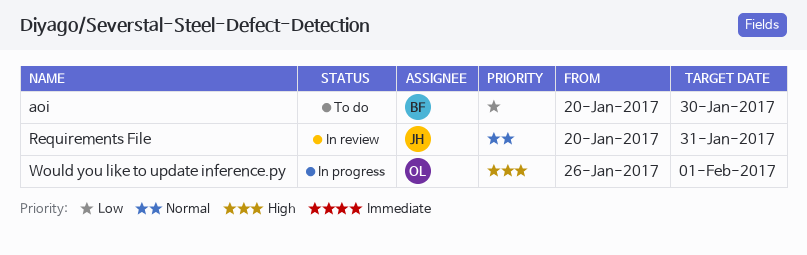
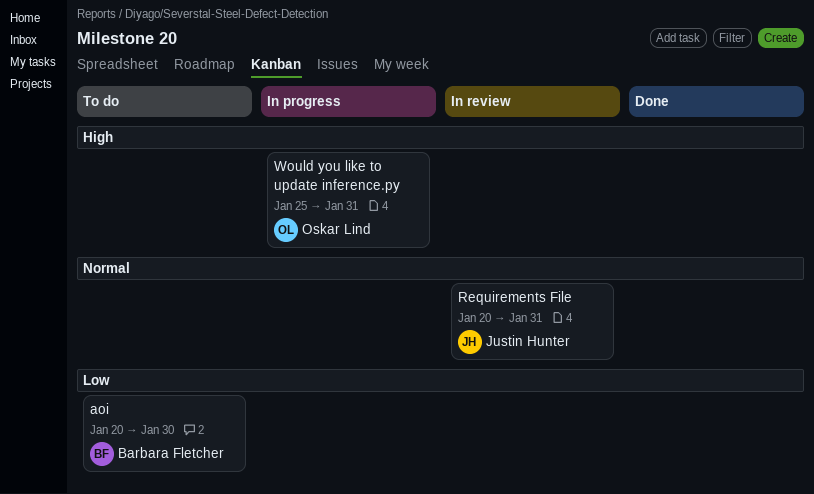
Would you like to update inference.py, start: Jan 26 -> Jan 25
Would you like to update inference.py, due: Feb 1 -> Jan 31

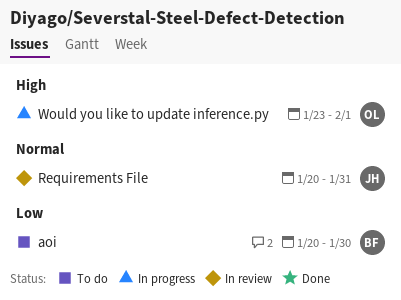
Would you like to update inference.py, start: Jan 25 -> Jan 23
Would you like to update inference.py, due: Jan 31 -> Feb 1

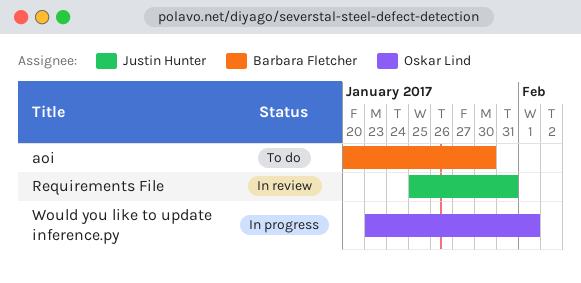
Requirements File, start: Jan 20 -> Jan 25

